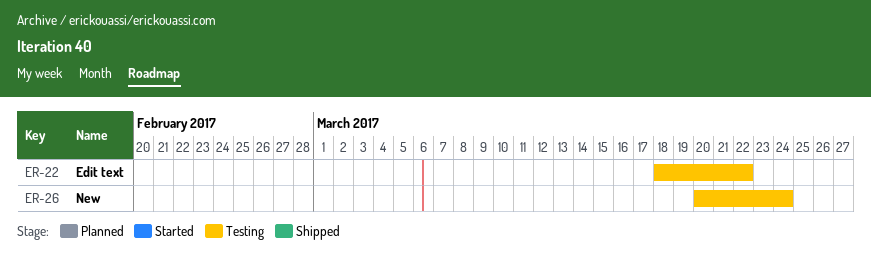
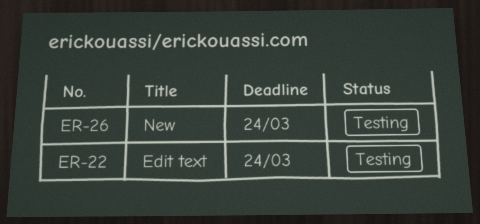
ER-22, due: Mar 22 -> Mar 24

